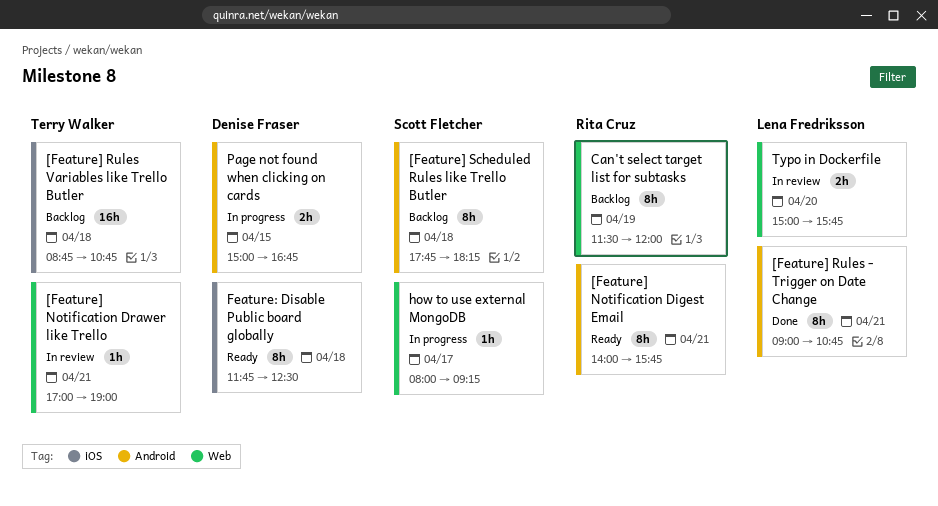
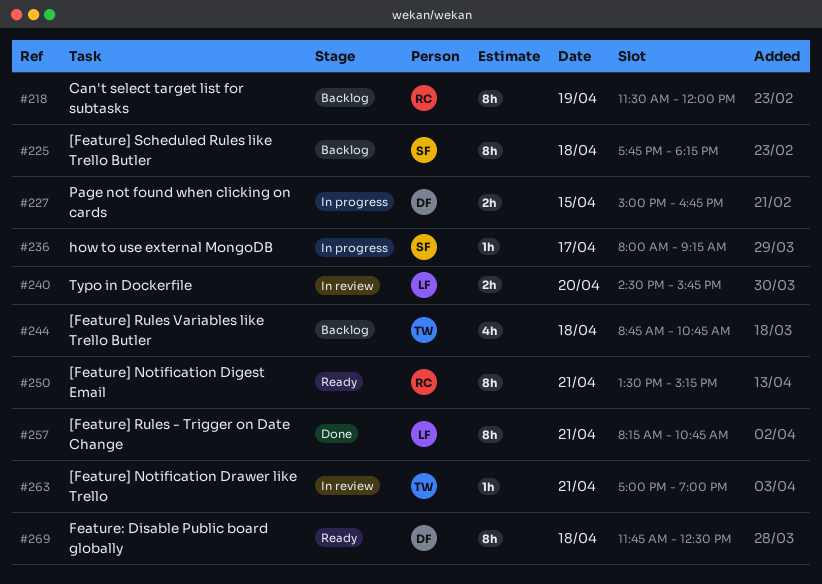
[Feature] Notification Digest Email, begins: 14:00 -> 13:30
[Feature] Notification Digest Email, ends: 15:45 -> 15:15
[Feature] Rules - Trigger on Date Change, begins: 09:00 -> 08:15
[Feature] Rules Variables like Trello Butler, estimate: 16h -> 4h
Typo in Dockerfile, begins: 15:00 -> 14:30

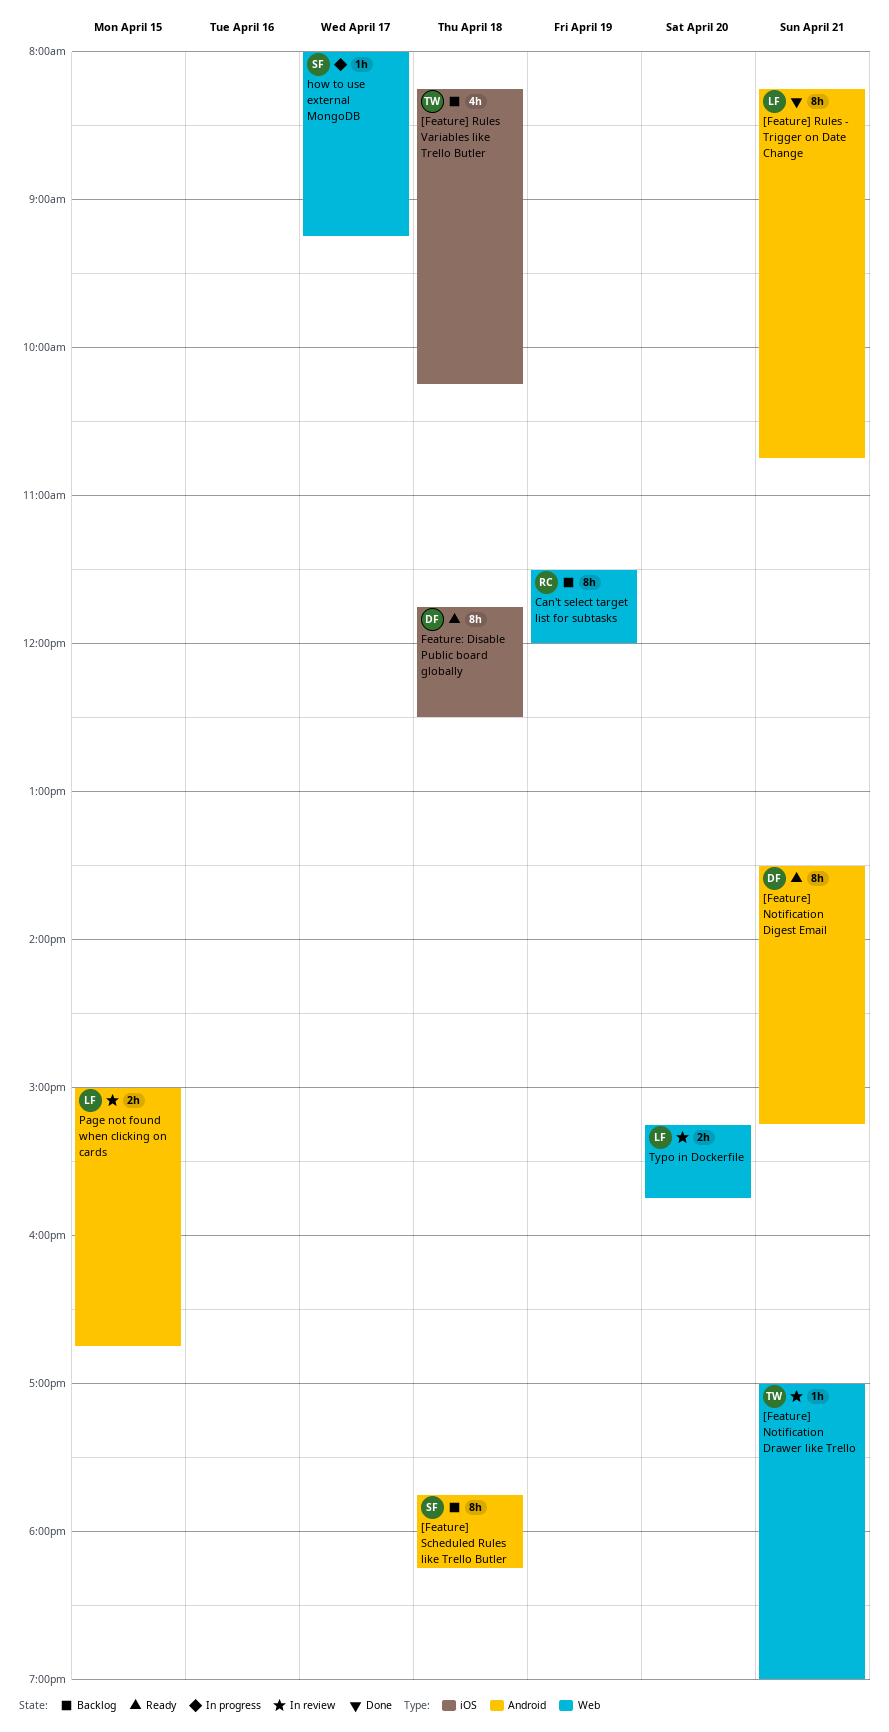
[Feature] Notification Digest Email, owner: RC -> DF
[Feature] Rules Variables like Trello Butler, begins: 08:45 -> 08:15
[Feature] Rules Variables like Trello Butler, ends: 10:45 -> 10:15
Page not found when clicking on cards, status: In progress -> In review
Page not found when clicking on cards, owner: DF -> LF
Typo in Dockerfile, begins: 14:30 -> 15:15

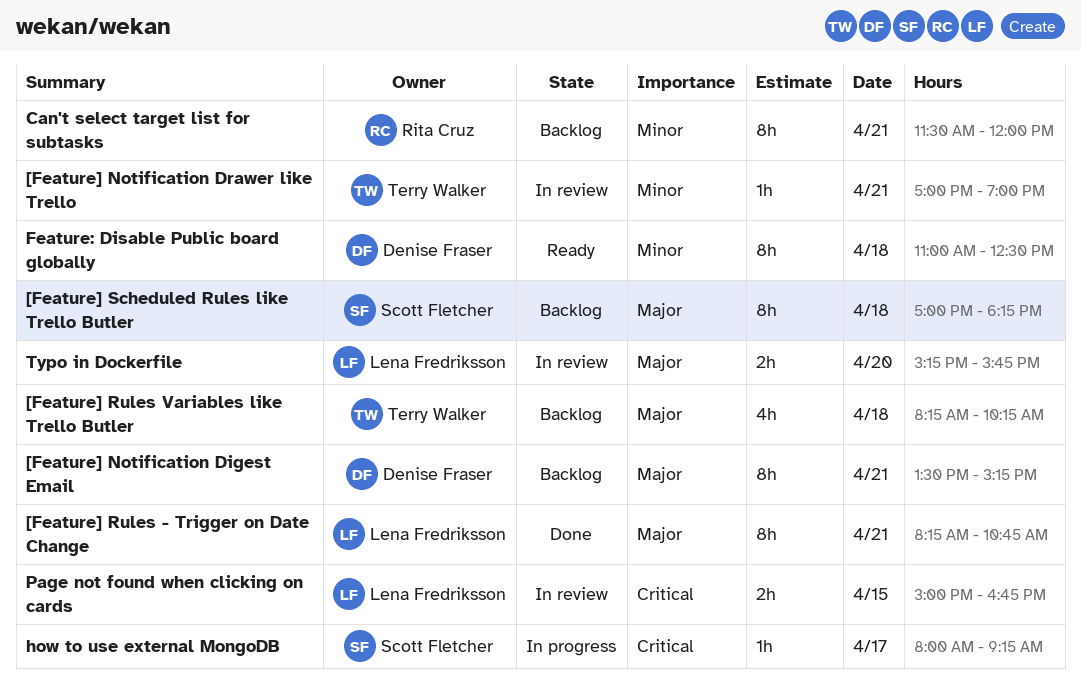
[Feature] Notification Digest Email, status: Ready -> Backlog
[Feature] Scheduled Rules like Trello Butler, begins: 17:45 -> 17:00
Can't select target list for subtasks, day: Apr 19 -> Apr 21
Feature: Disable Public board globally, begins: 11:45 -> 11:00

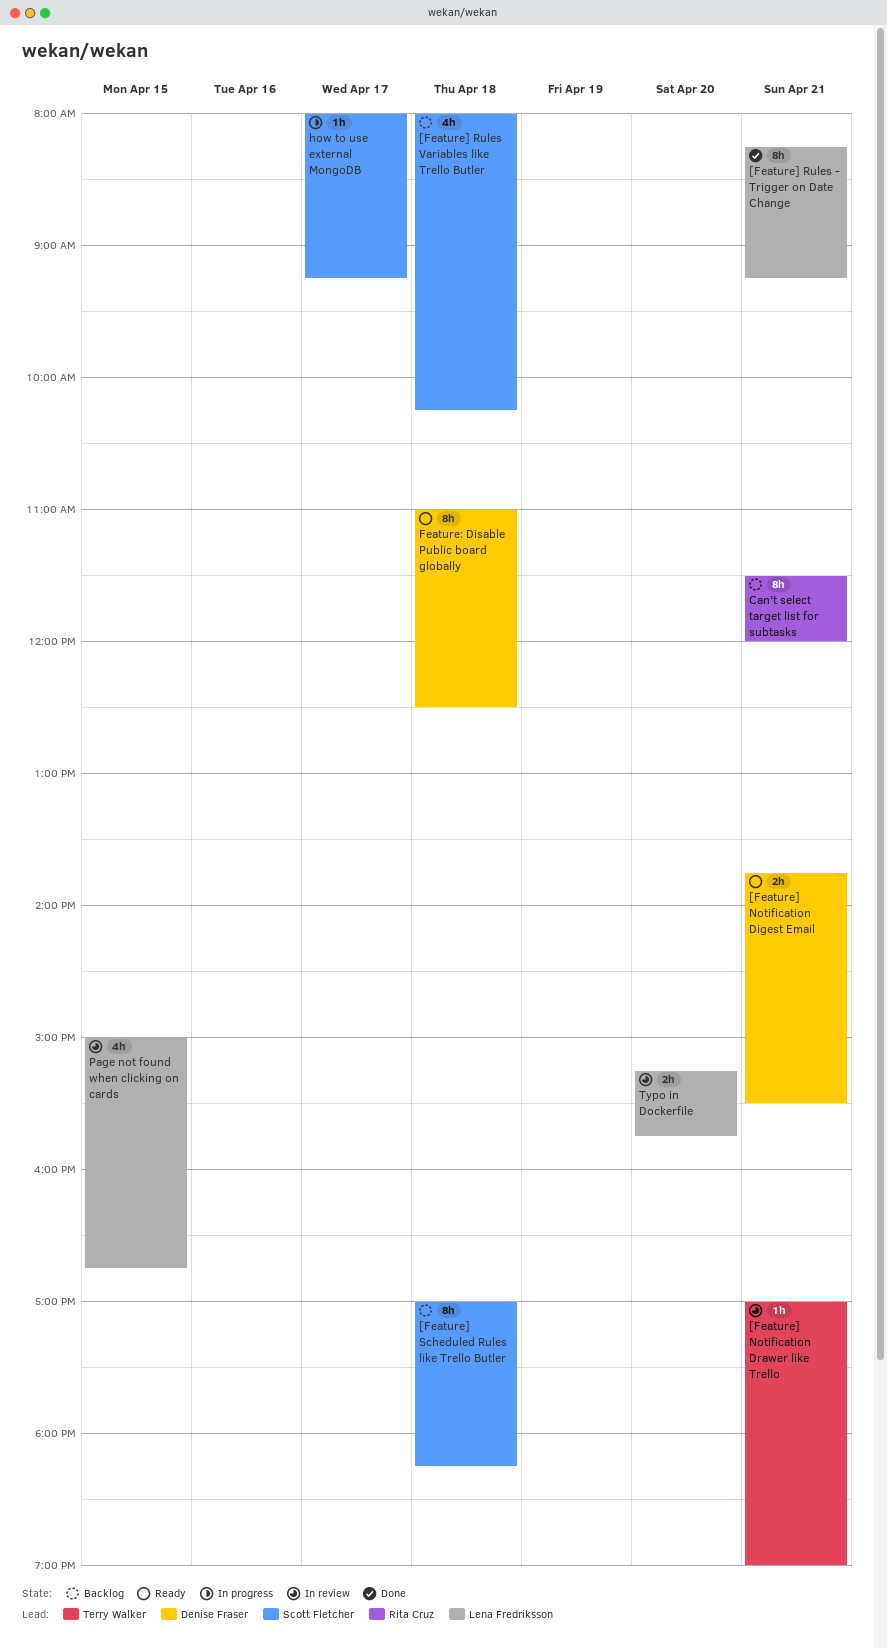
[Feature] Notification Digest Email, status: Backlog -> Ready
[Feature] Notification Digest Email, estimate: 8h -> 2h
[Feature] Notification Digest Email, begins: 13:30 -> 13:45
[Feature] Notification Digest Email, ends: 15:15 -> 15:30
[Feature] Rules - Trigger on Date Change, ends: 10:45 -> 09:15
[Feature] Rules Variables like Trello Butler, owner: Terry Walker -> Scott Fletcher
[Feature] Rules Variables like Trello Butler, begins: 08:15 -> 08:00
Page not found when clicking on cards, estimate: 2h -> 4h

